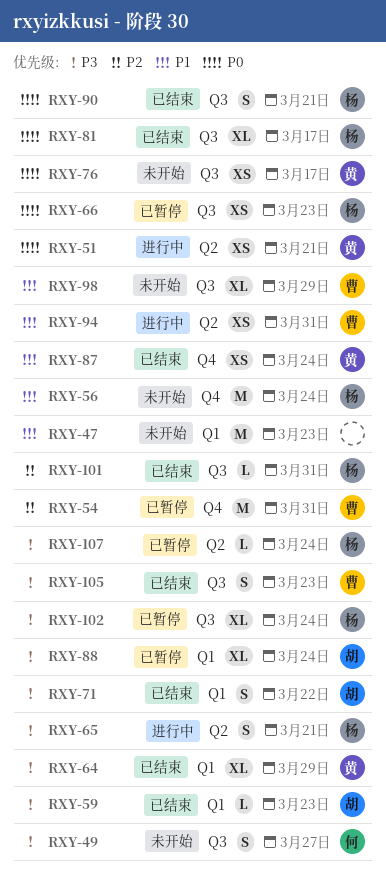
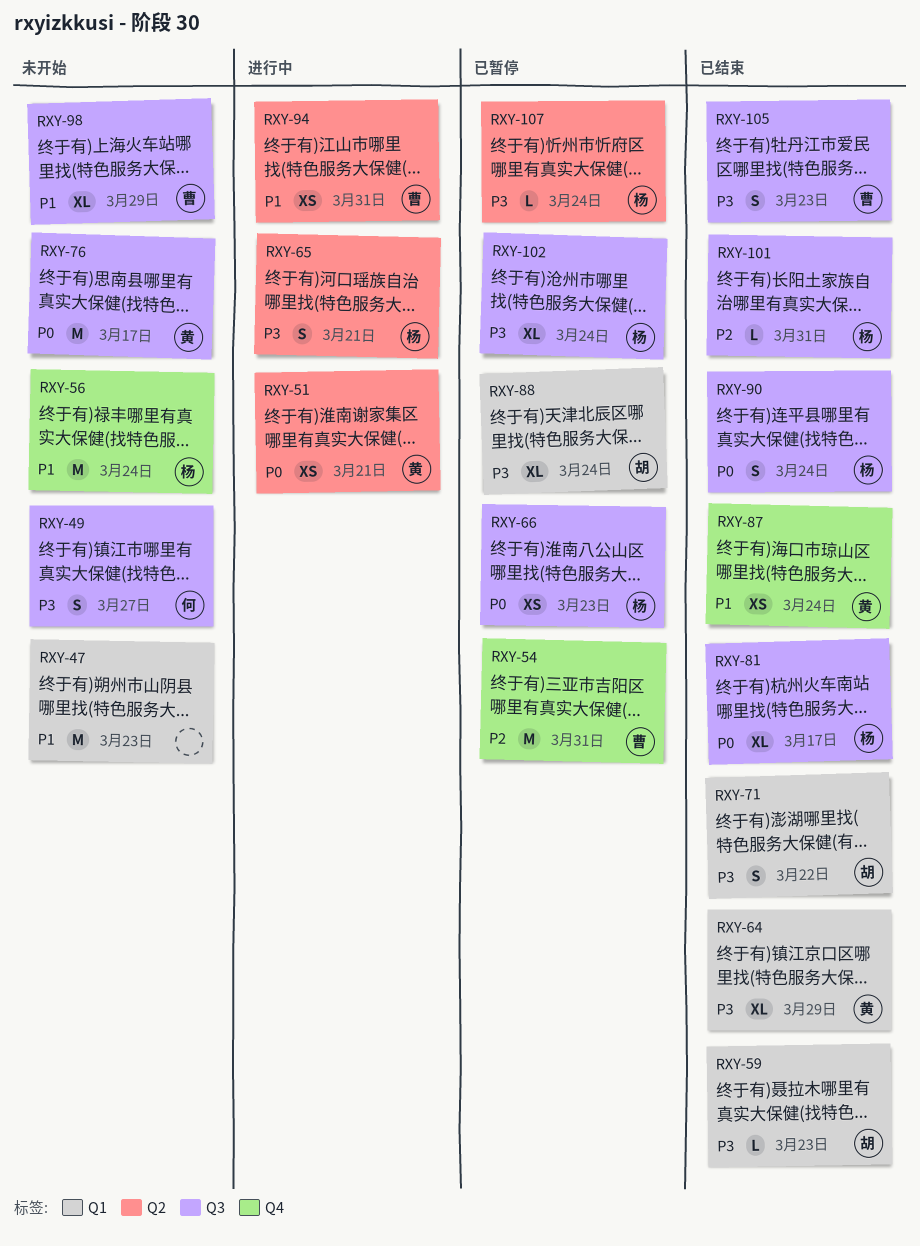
RXY-76, estimate: XS -> M
RXY-90, due: Mar 21 -> Mar 24

